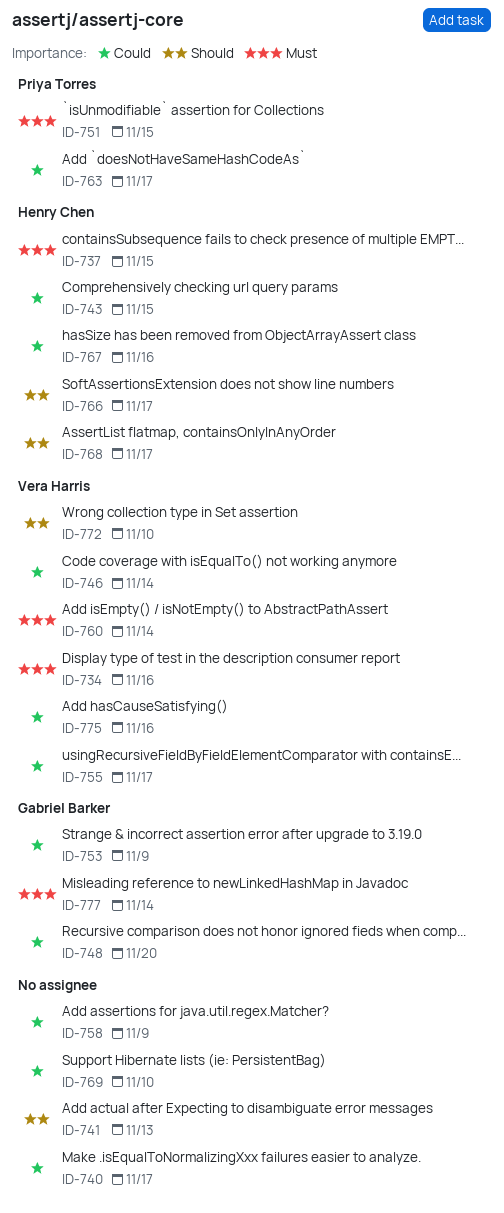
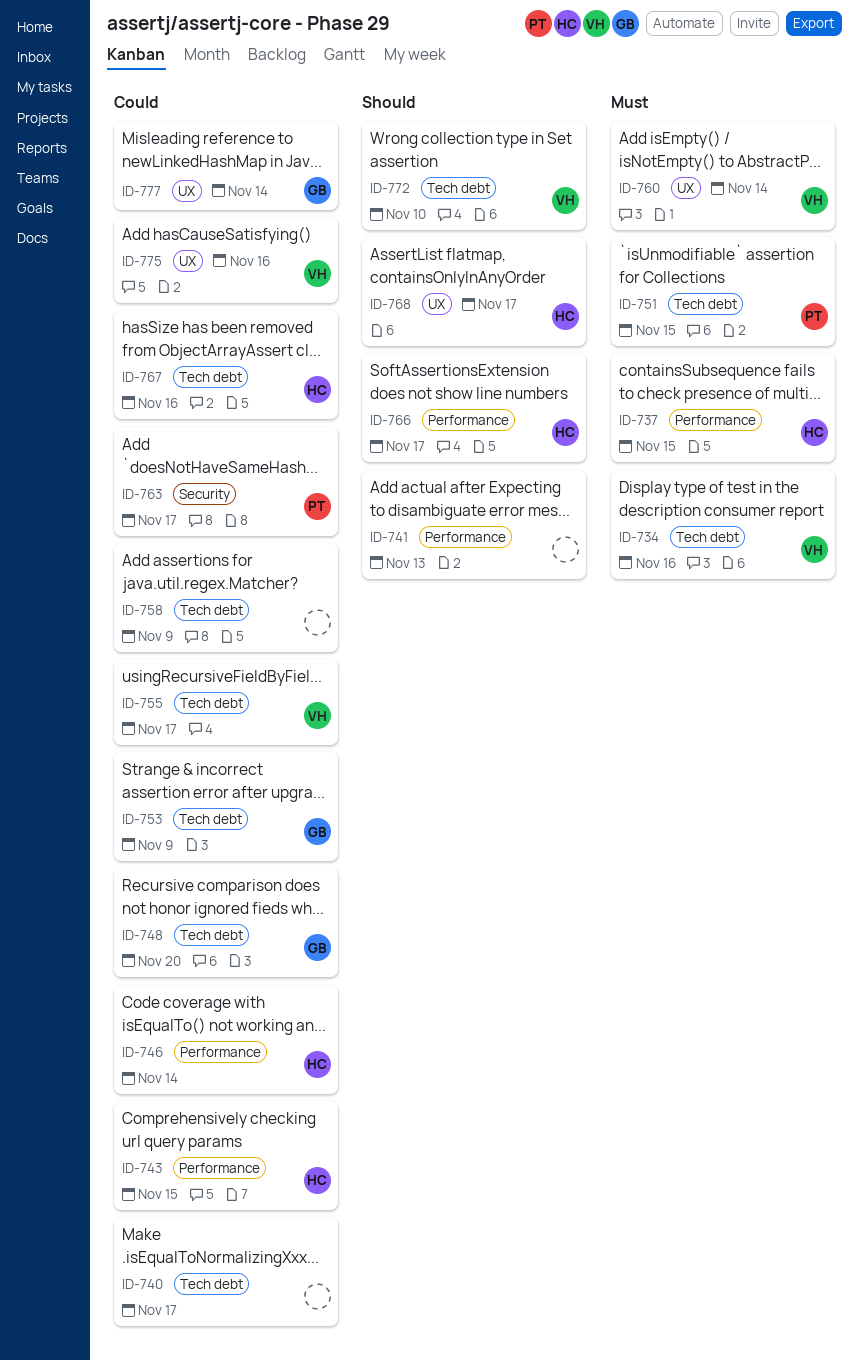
ID-746, owner: Vera Harris -> Henry Chen
ID-769: present -> none
ID-777, priority: Must -> Could

